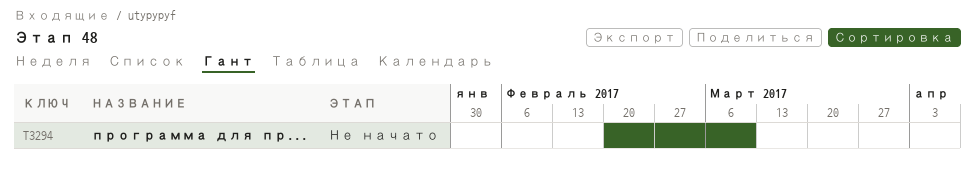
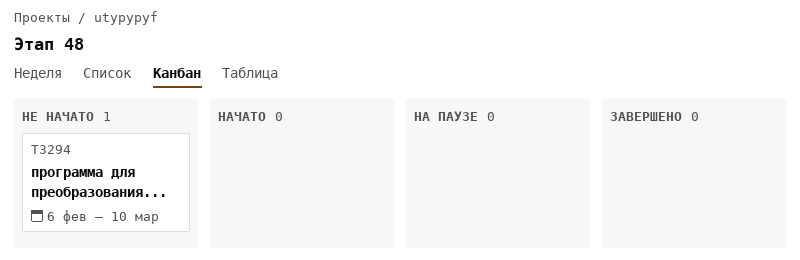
T3294, start: Feb 20 -> Feb 6

